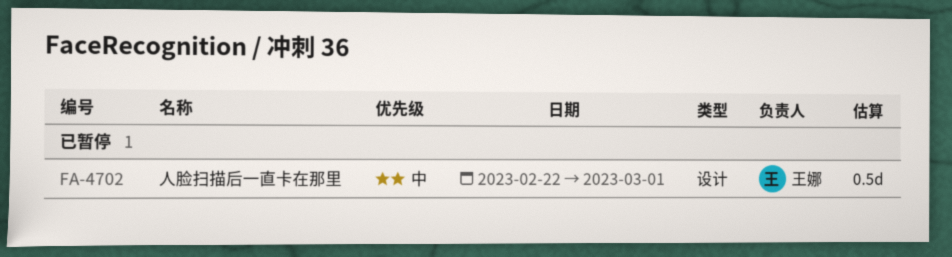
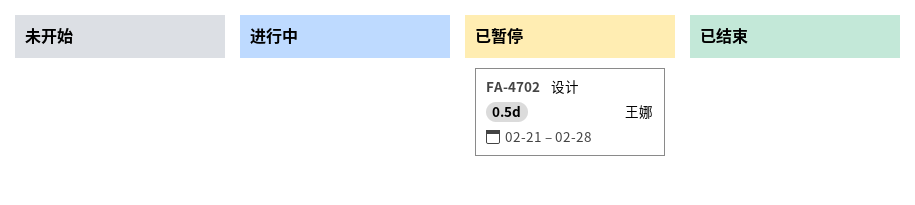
FA-4702, start: Feb 22 -> Feb 21
FA-4702, due: Mar 1 -> Feb 28

